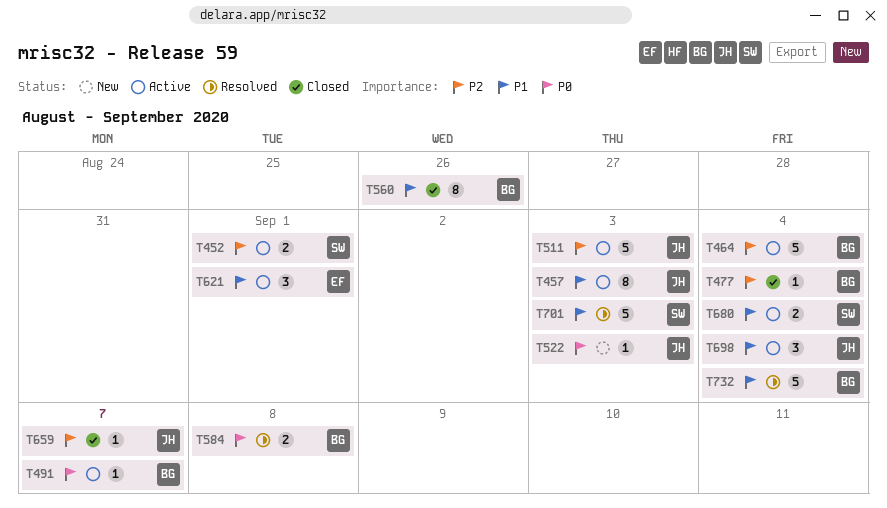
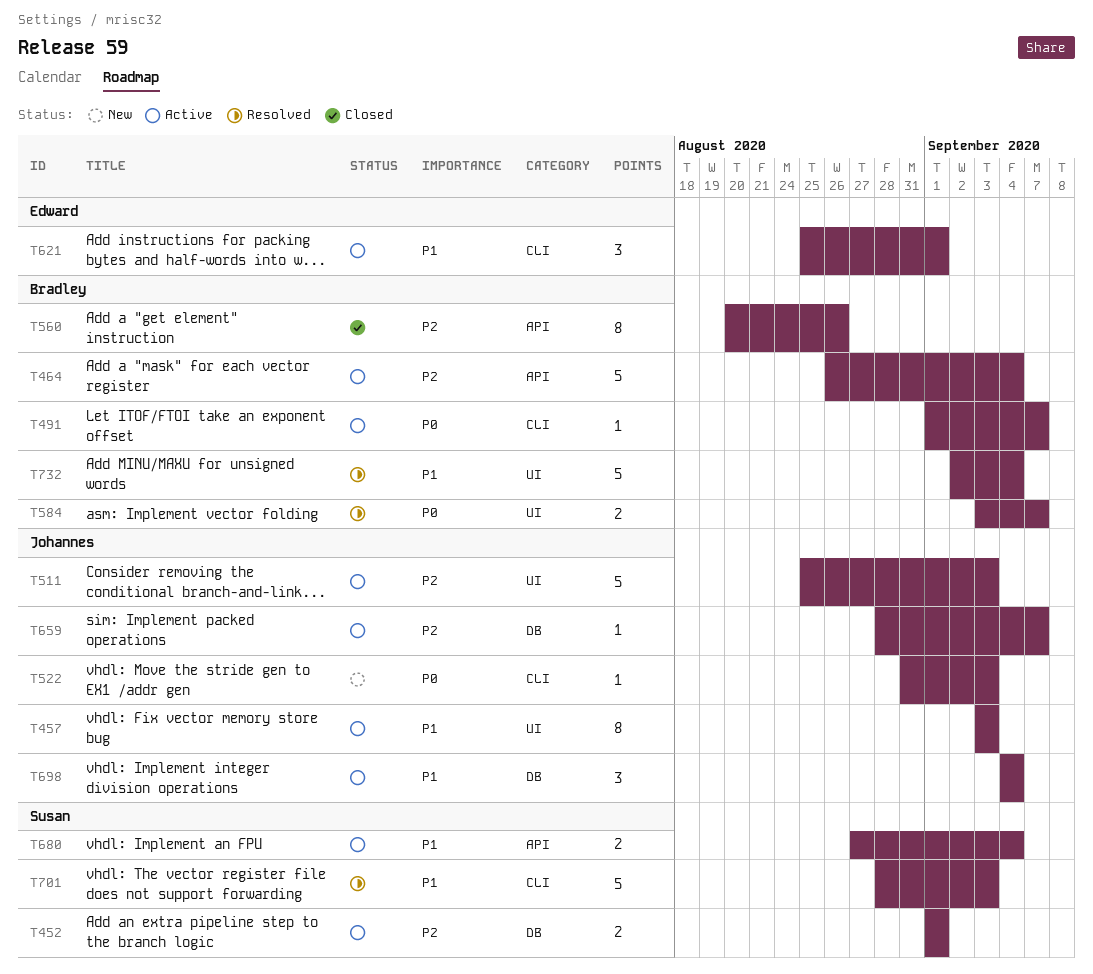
T477: present -> none
T560, priority: P1 -> P2
T584, due: Sep 8 -> Sep 7
T659, status: Closed -> Active

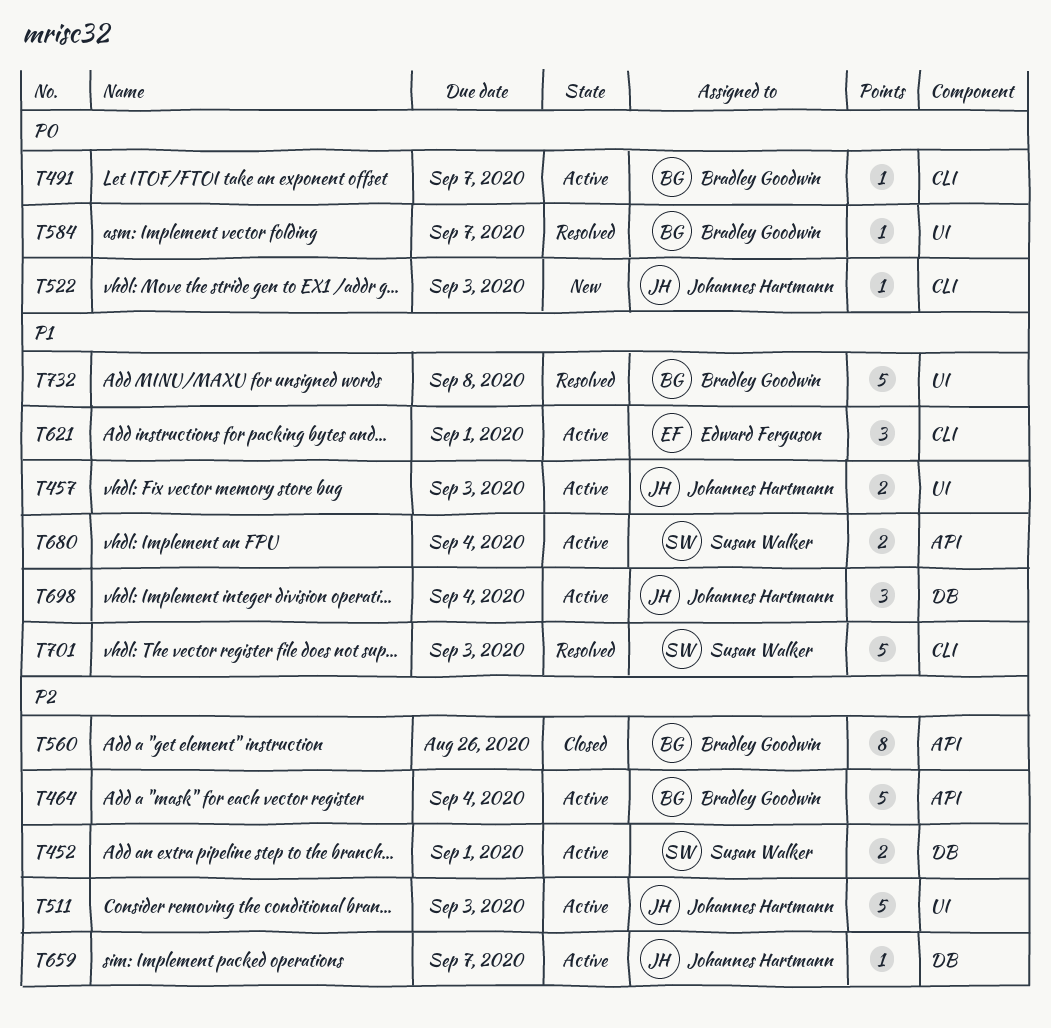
T457, estimate: 8 -> 2
T584, estimate: 2 -> 1
T732, due: Sep 4 -> Sep 8

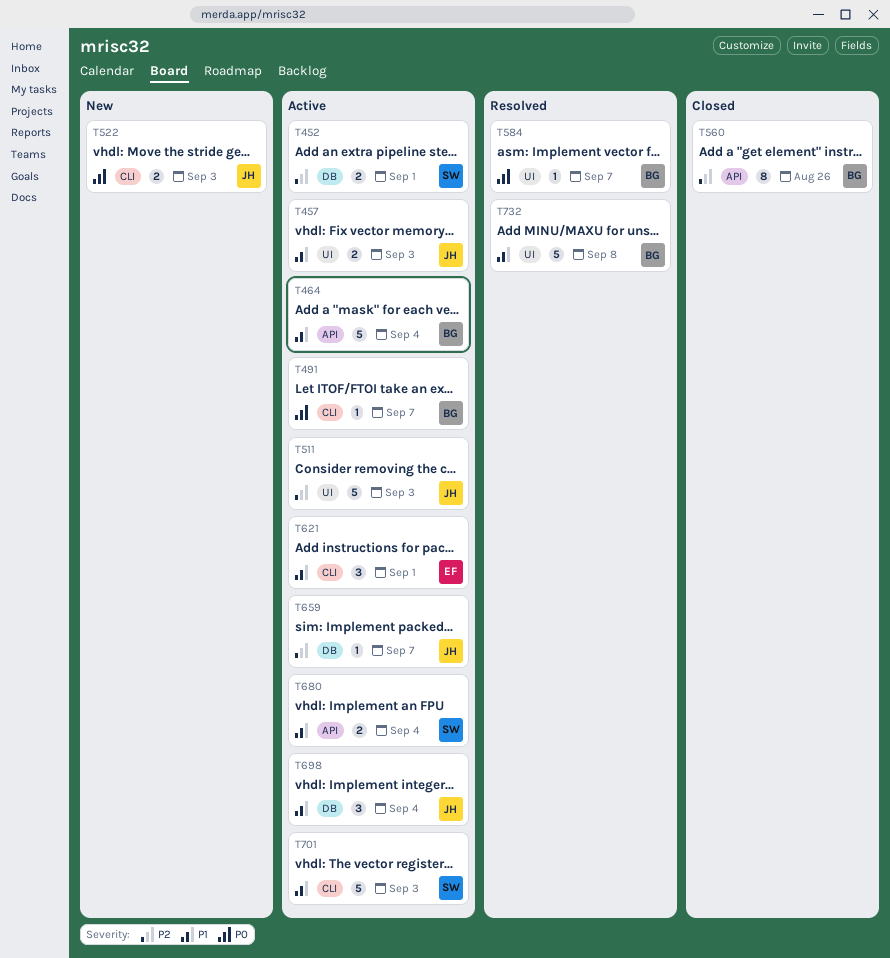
T464, priority: P2 -> P1
T522, estimate: 1 -> 2
T701, status: Resolved -> Active

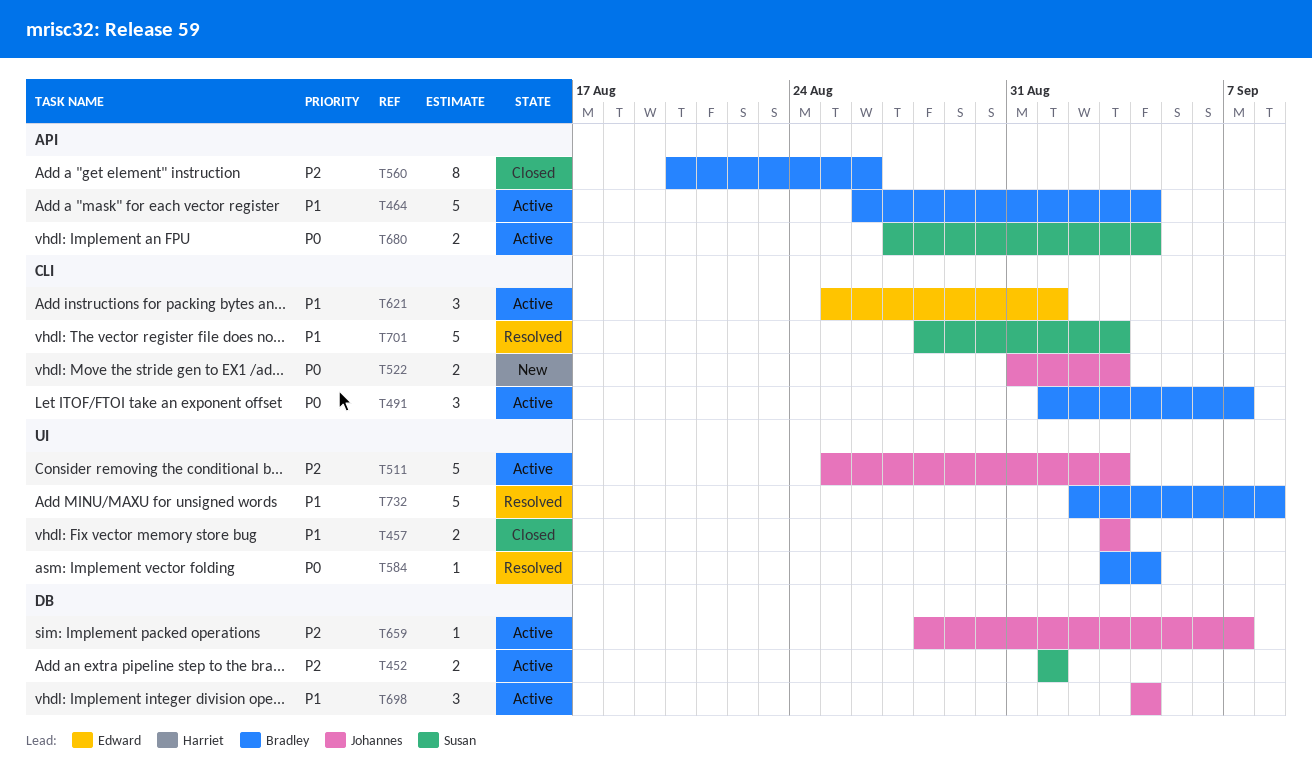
T457, status: Active -> Closed
T491, estimate: 1 -> 3
T584, due: Sep 7 -> Sep 4
T680, priority: P1 -> P0
T701, status: Active -> Resolved

